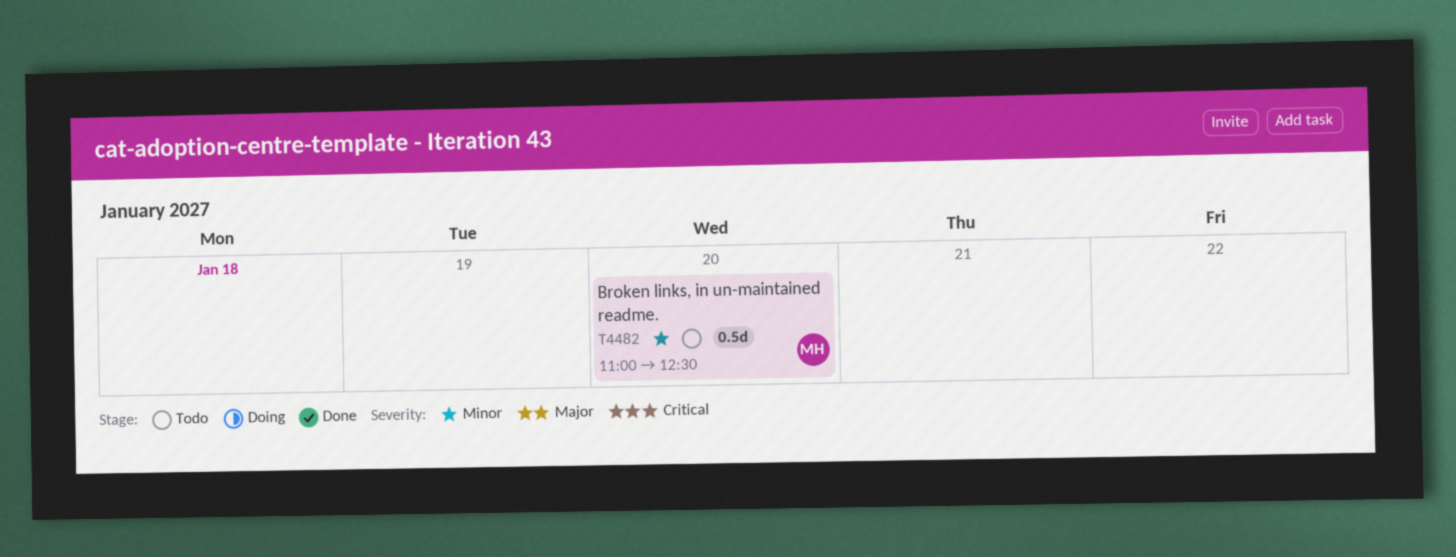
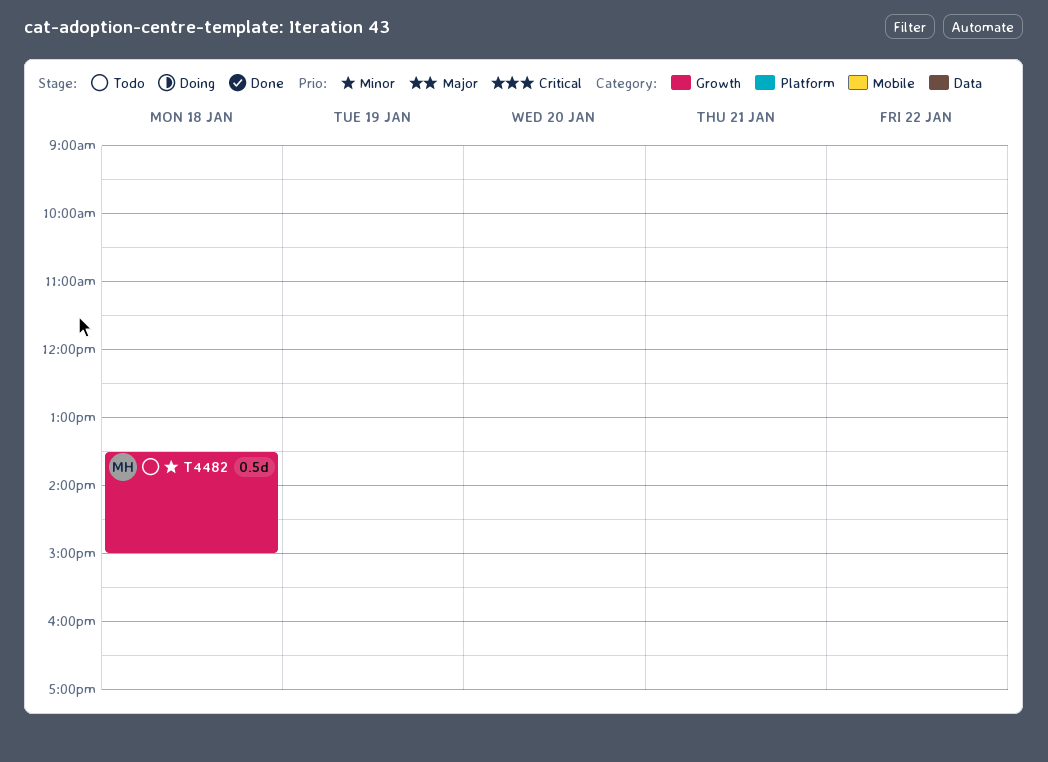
T4482, day: Jan 20 -> Jan 18
T4482, begins: 11:00 -> 13:30
T4482, ends: 12:30 -> 15:00

